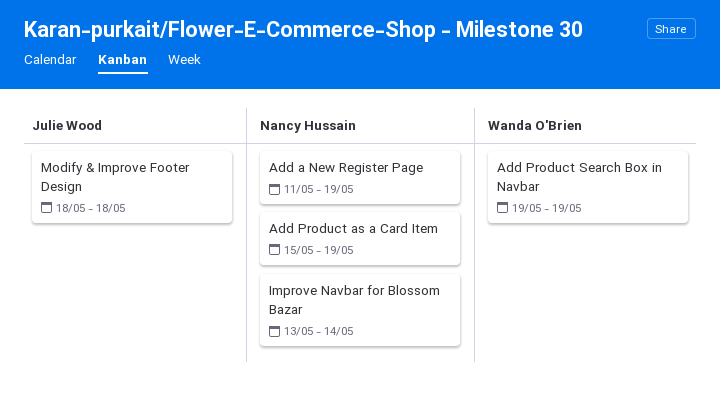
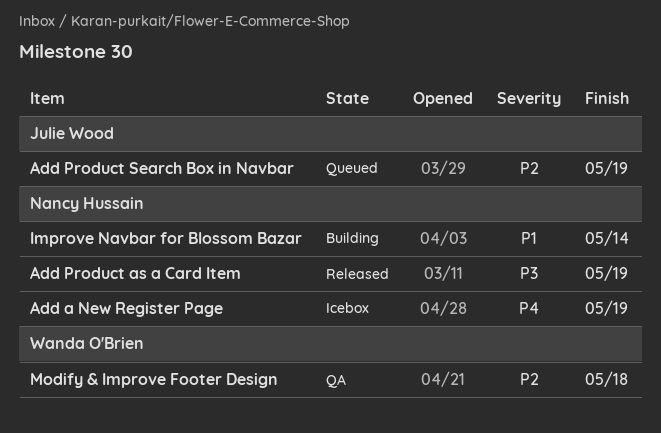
Add Product Search Box in Navbar, owner: Wanda O'Brien -> Julie Wood
Modify & Improve Footer Design, owner: Julie Wood -> Wanda O'Brien

